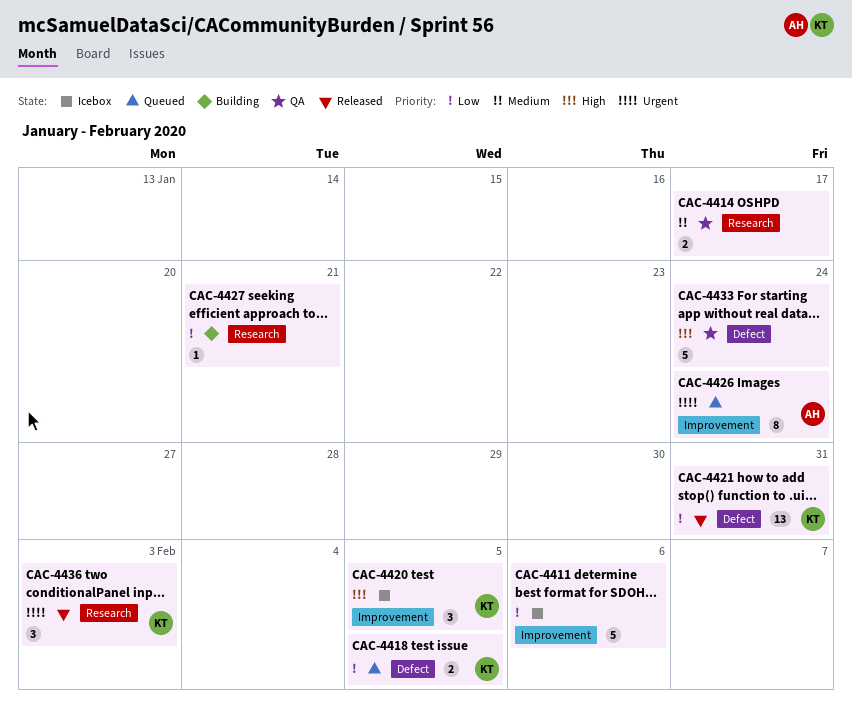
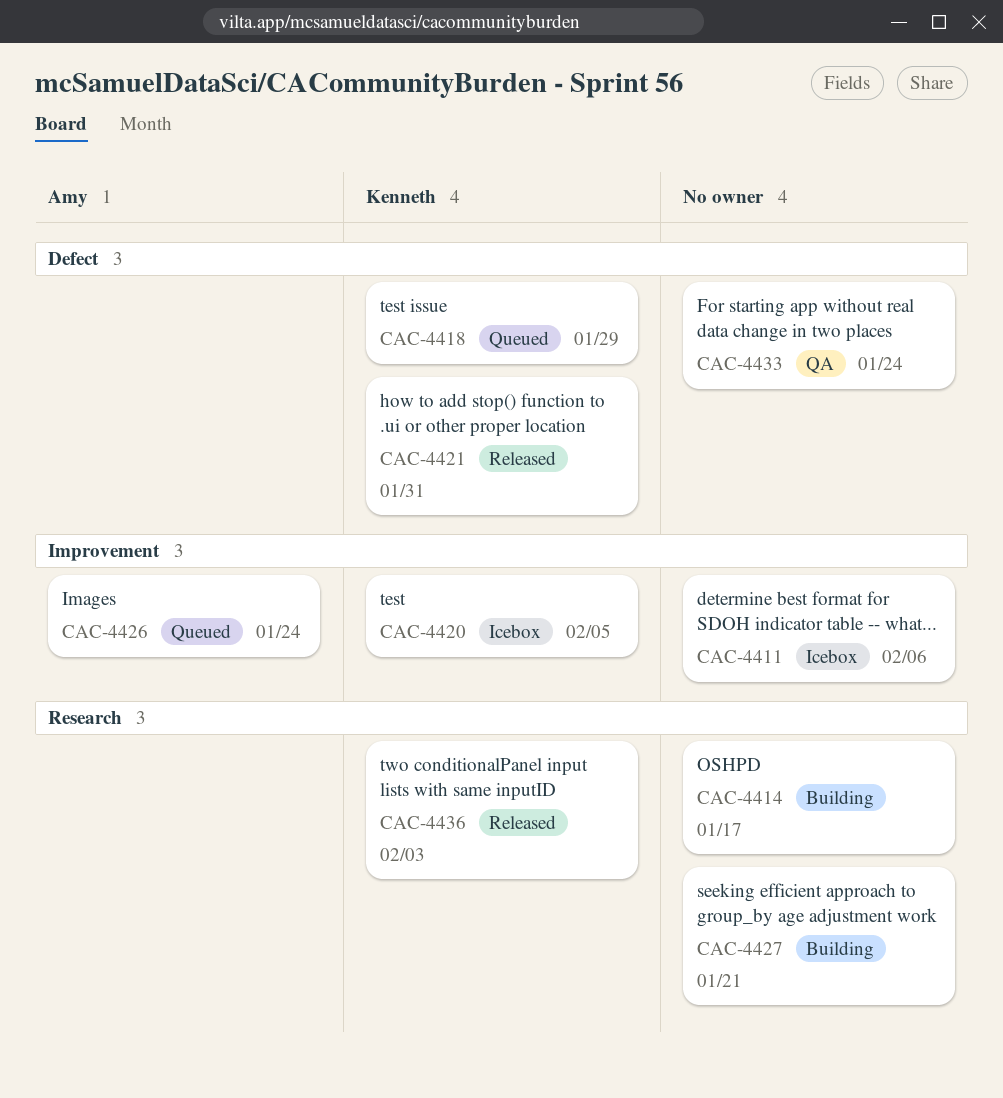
CAC-4414, status: QA -> Building
CAC-4418, due: Feb 5 -> Jan 29

